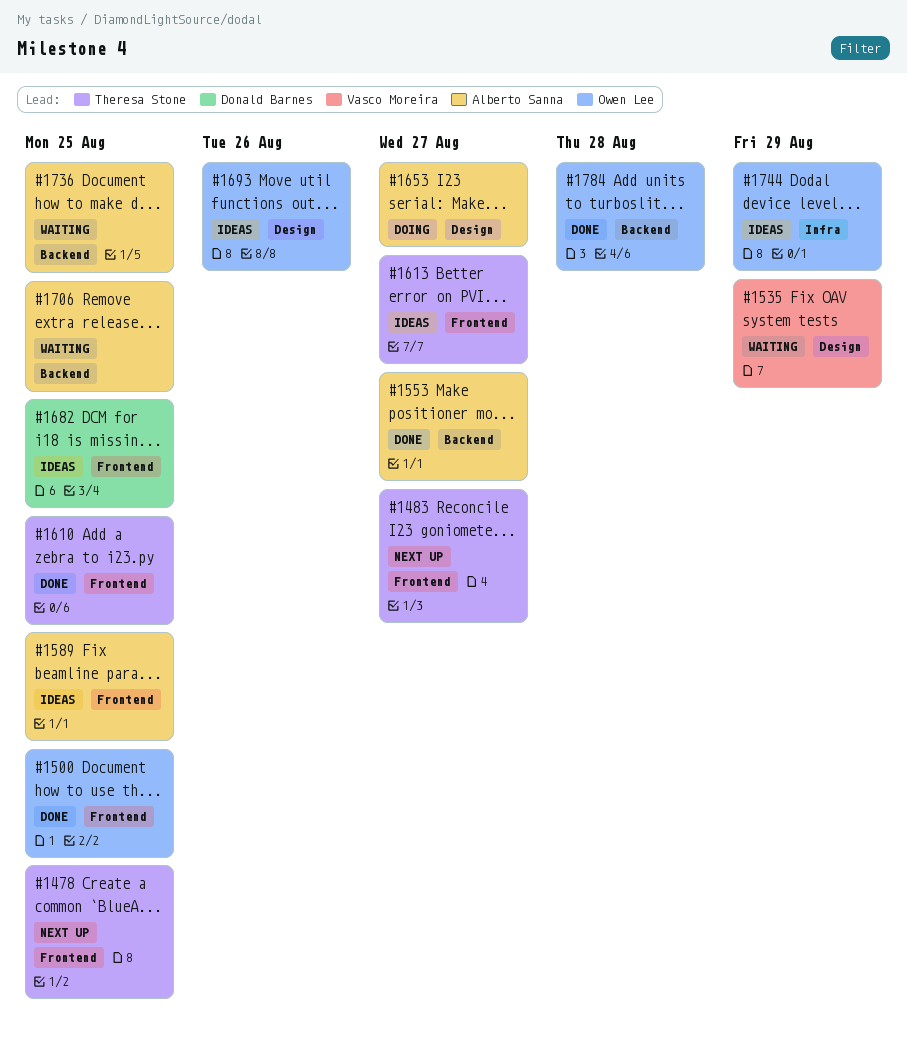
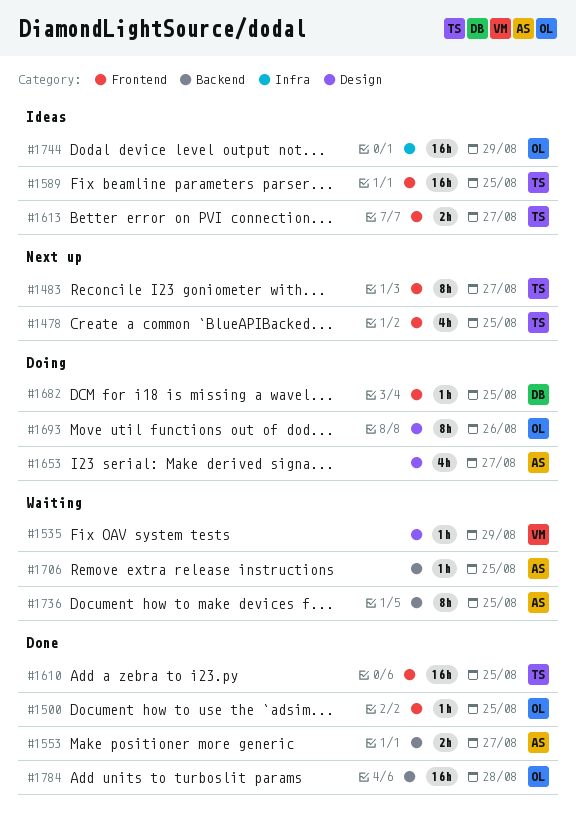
#1589, owner: Alberto Sanna -> Theresa Stone
#1682, status: Ideas -> Doing
#1693, status: Ideas -> Doing

